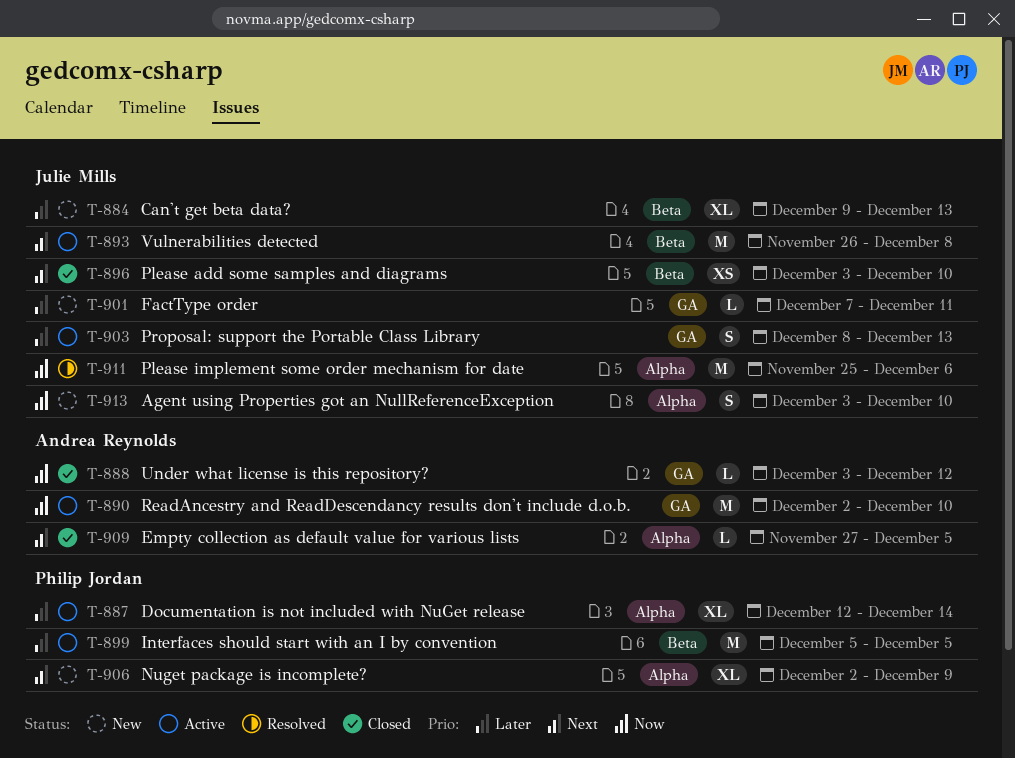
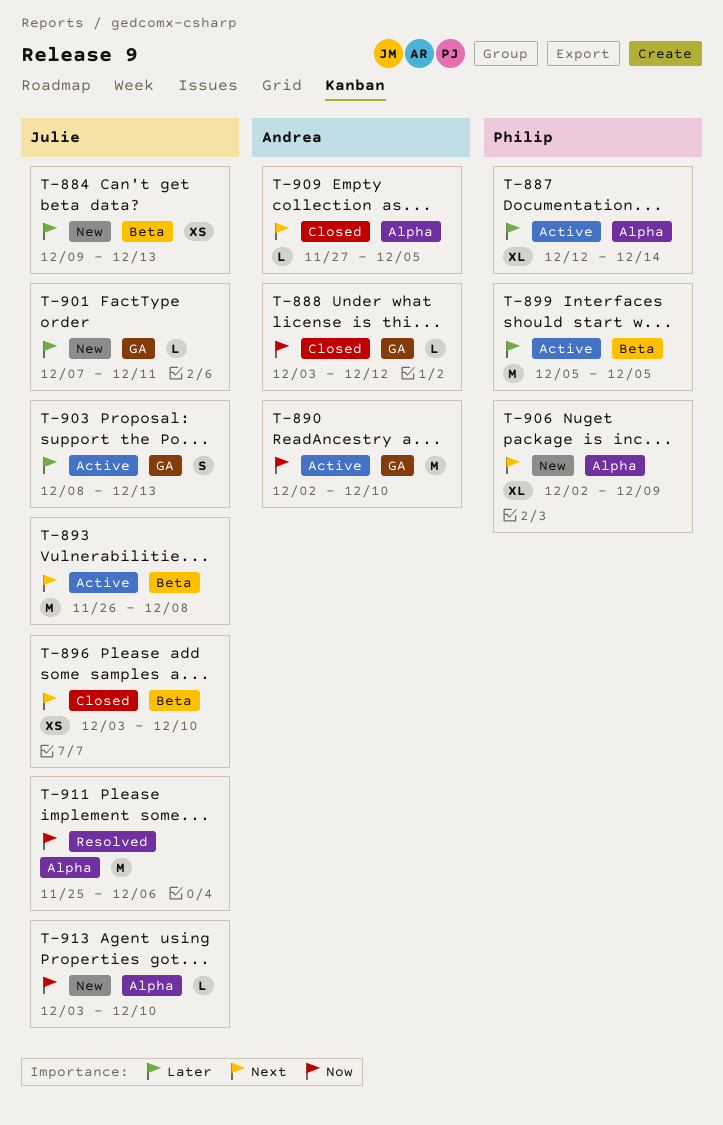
T-884, estimate: XL -> XS
T-913, estimate: S -> L

